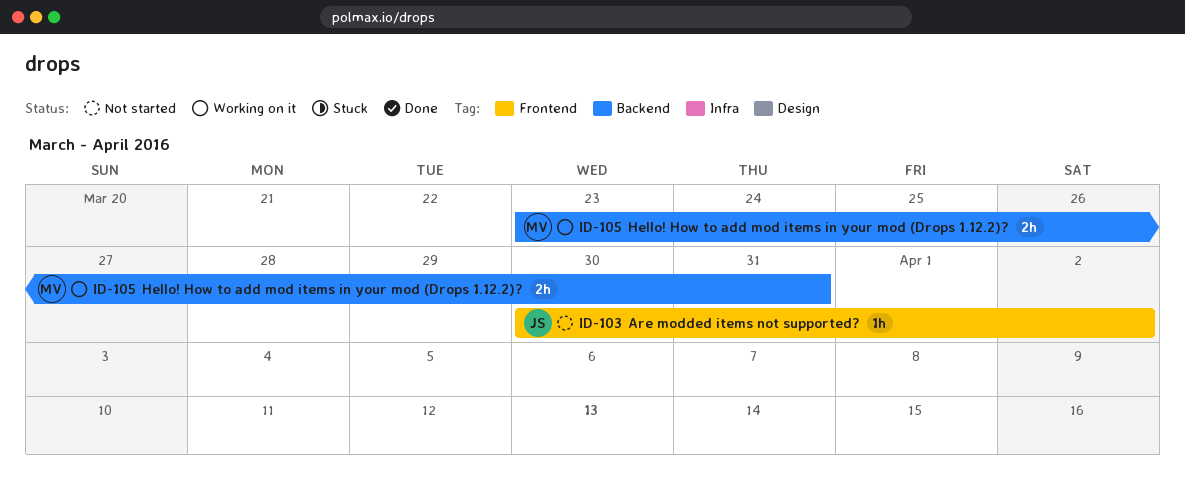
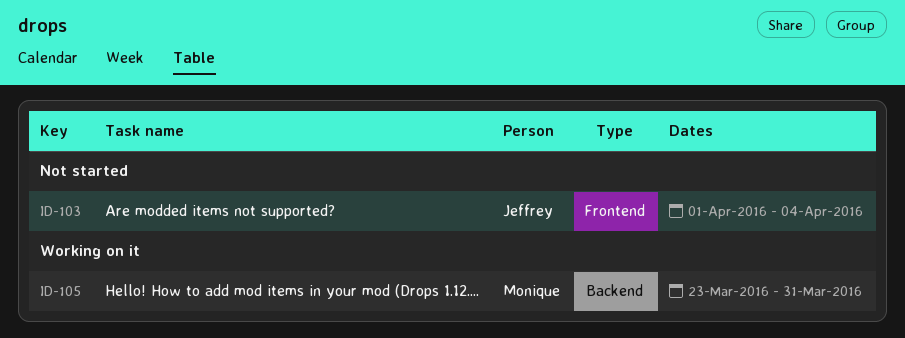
ID-103, start: Mar 30 -> Apr 1
ID-103, due: Apr 2 -> Apr 4

